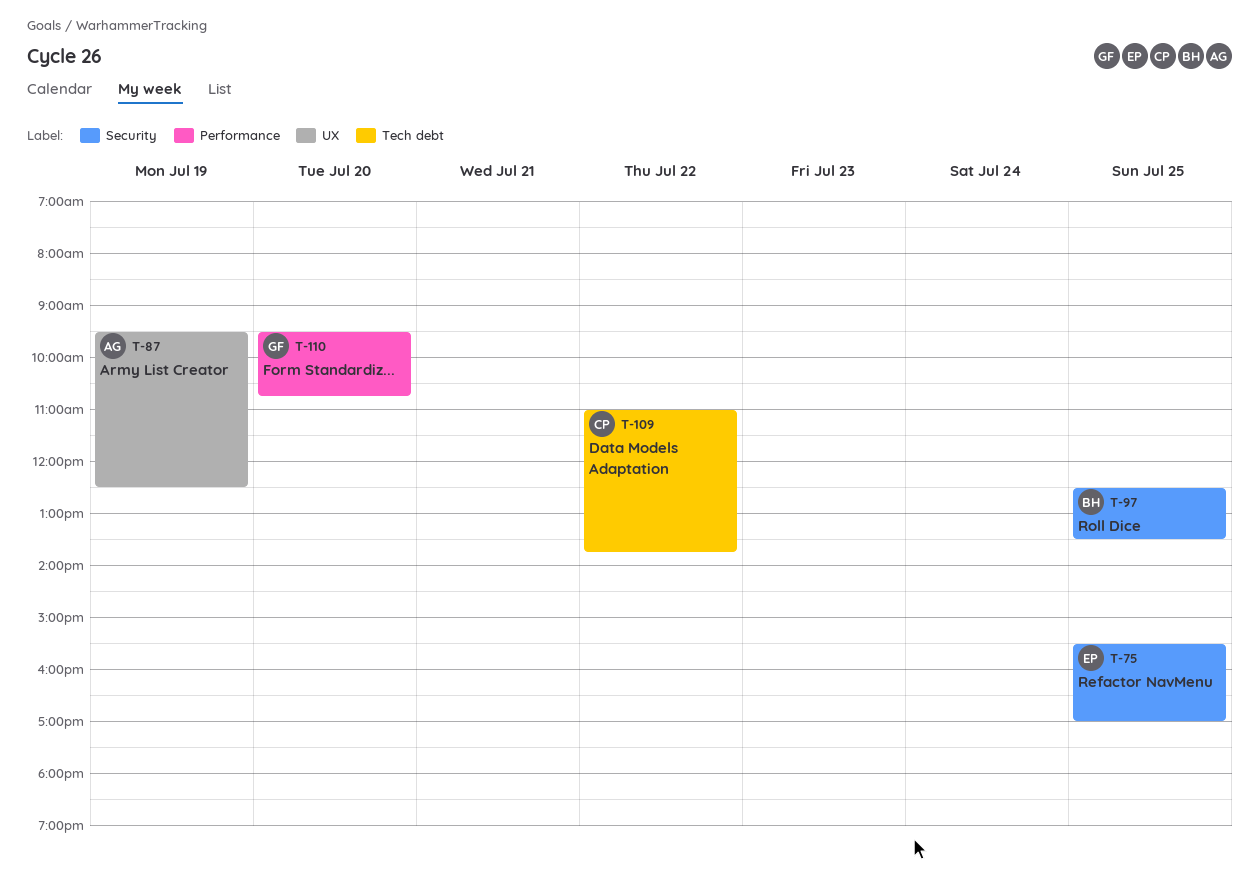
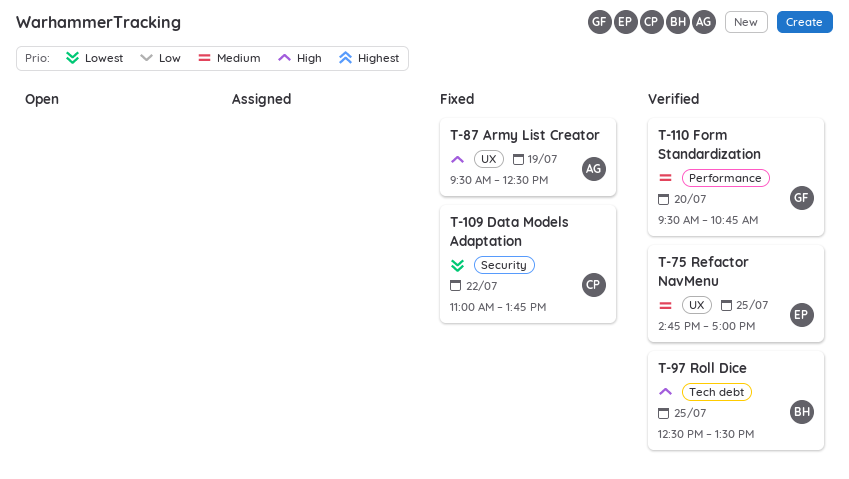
T-75, label: Security -> UX
T-75, begins: 15:30 -> 14:45
T-97, label: Security -> Tech debt
T-109, label: Tech debt -> Security

